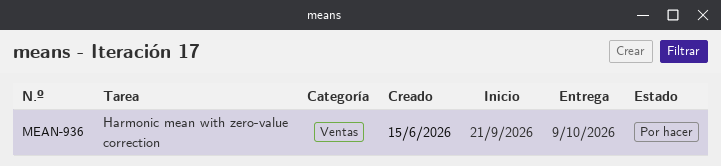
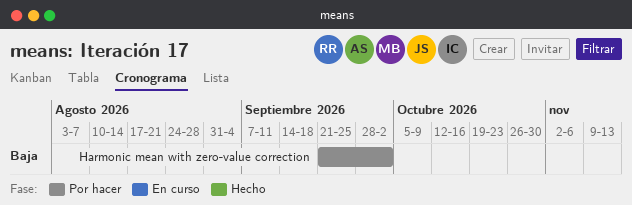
Harmonic mean with zero-value correction, due: Oct 9 -> Oct 2

